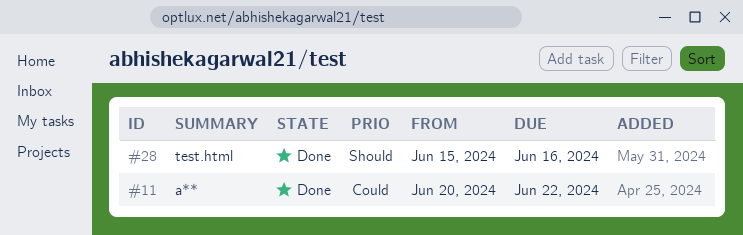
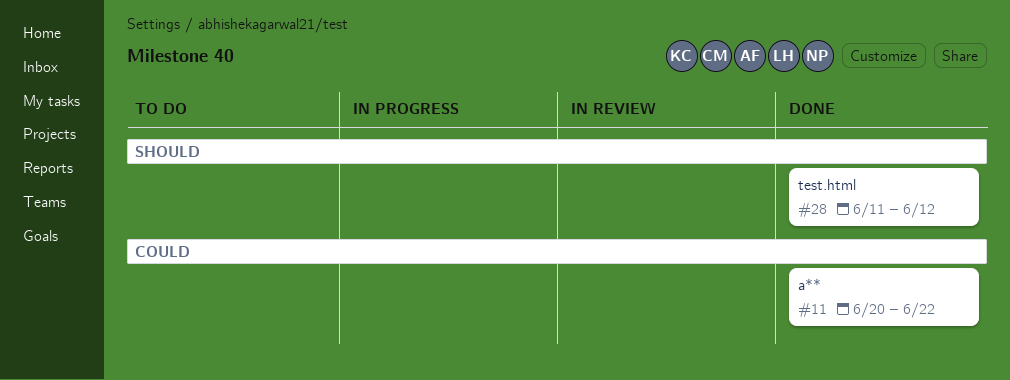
#28, start: Jun 15 -> Jun 11
#28, due: Jun 16 -> Jun 12

